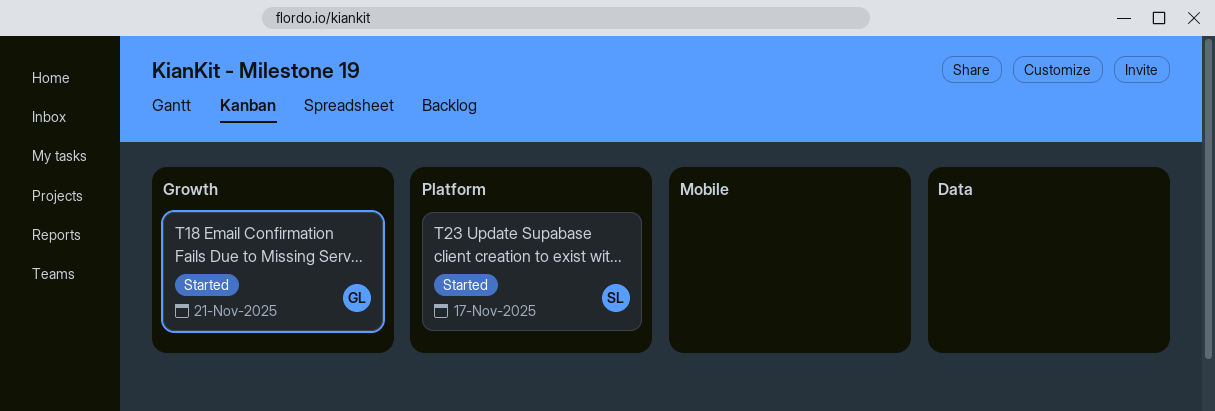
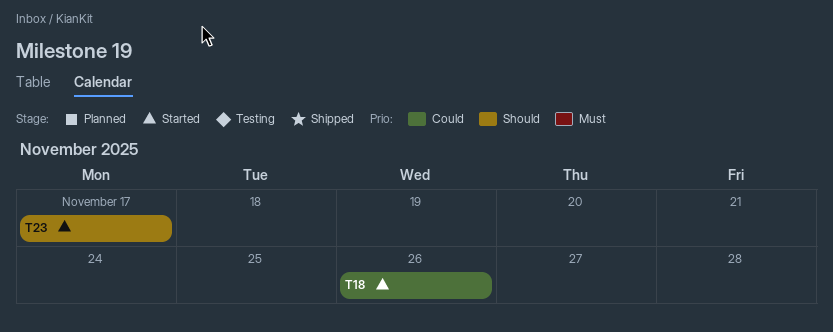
T18, due: Nov 21 -> Nov 26

